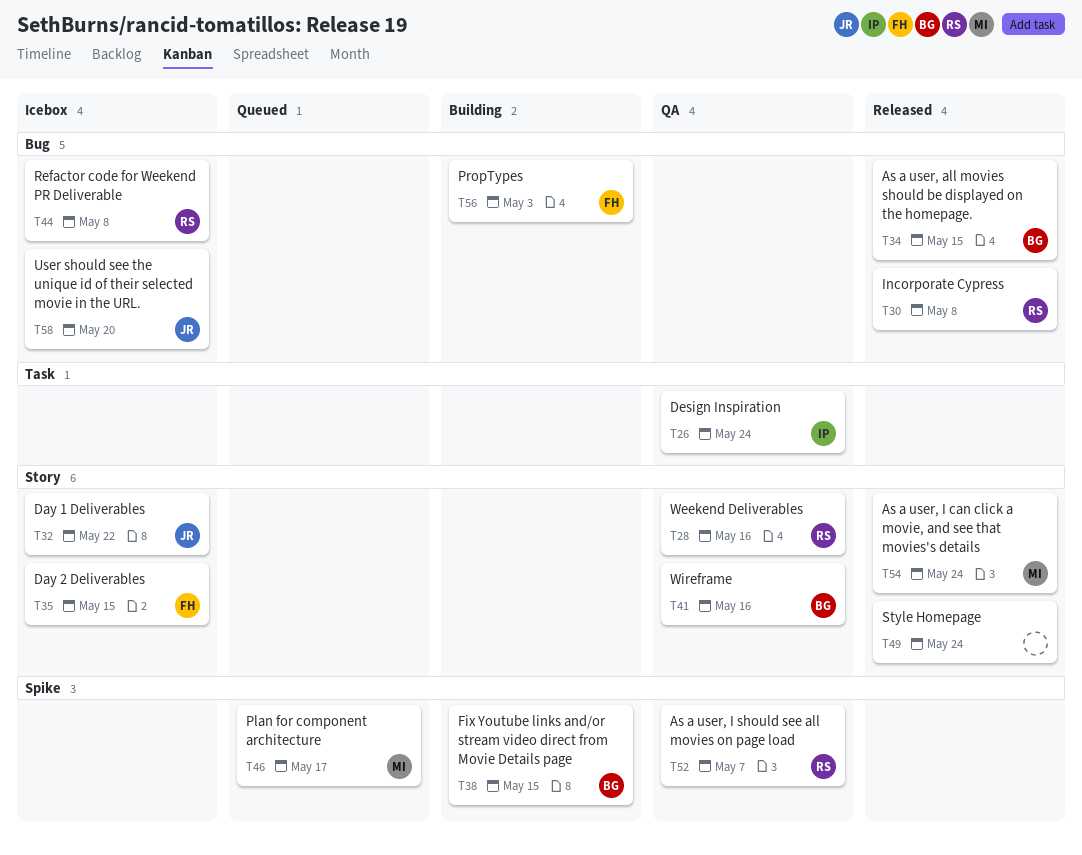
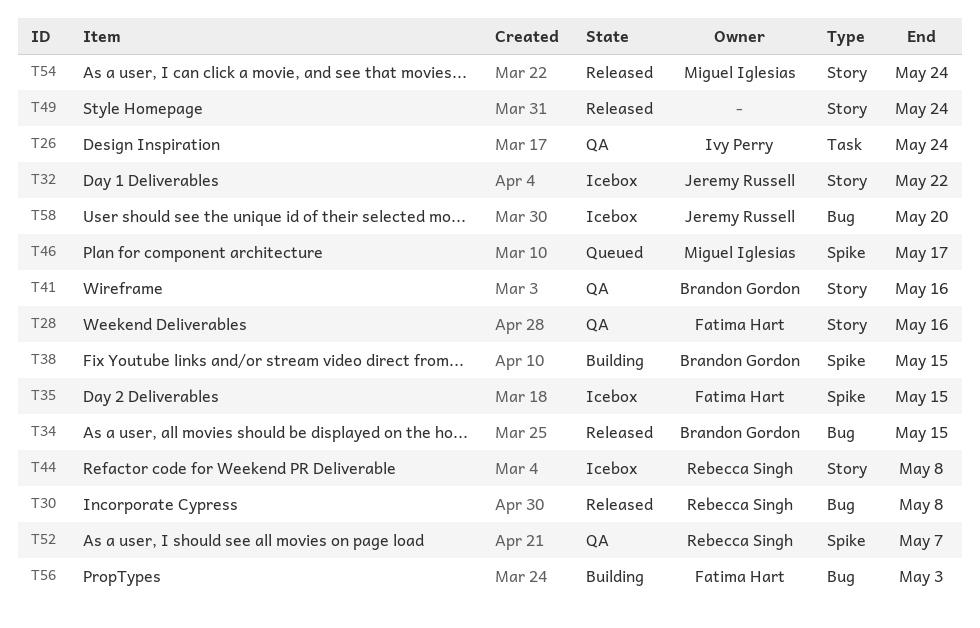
T28, owner: Rebecca Singh -> Fatima Hart
T35, label: Story -> Spike
T44, label: Bug -> Story

